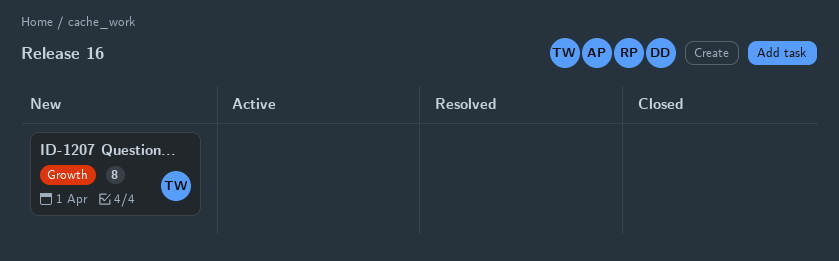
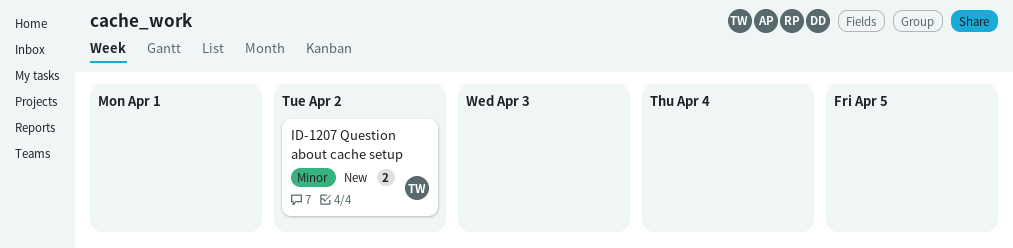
ID-1207, estimate: 8 -> 2
ID-1207, due: Apr 1 -> Apr 2

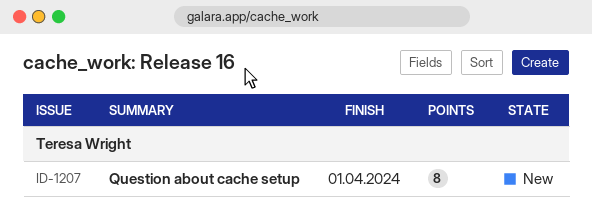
ID-1207, estimate: 2 -> 8
ID-1207, due: Apr 2 -> Apr 1

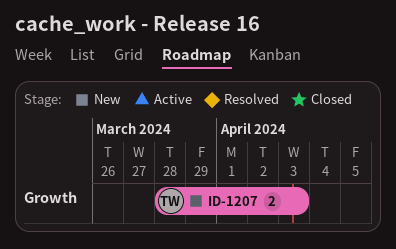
ID-1207, estimate: 8 -> 2
ID-1207, due: Apr 1 -> Apr 3

